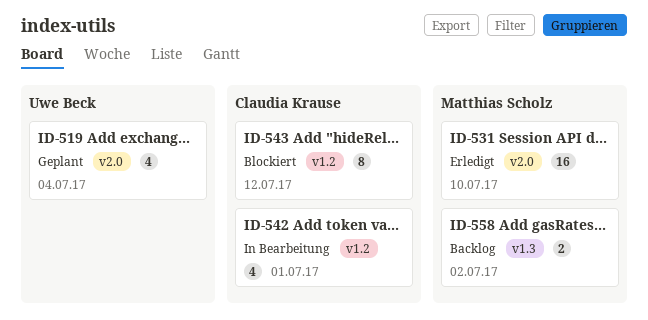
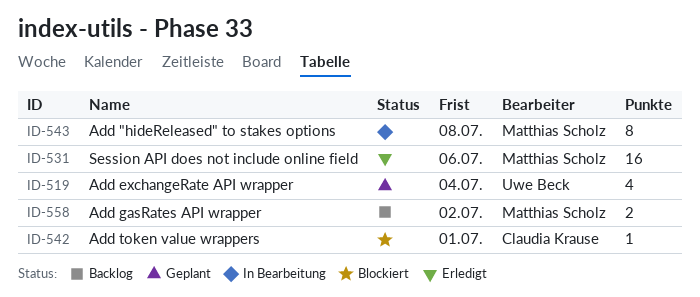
ID-531, due: Jul 10 -> Jul 6
ID-542, status: In Bearbeitung -> Blockiert
ID-542, estimate: 4 -> 1
ID-543, status: Blockiert -> In Bearbeitung
ID-543, owner: Claudia Krause -> Matthias Scholz
ID-543, due: Jul 12 -> Jul 8

